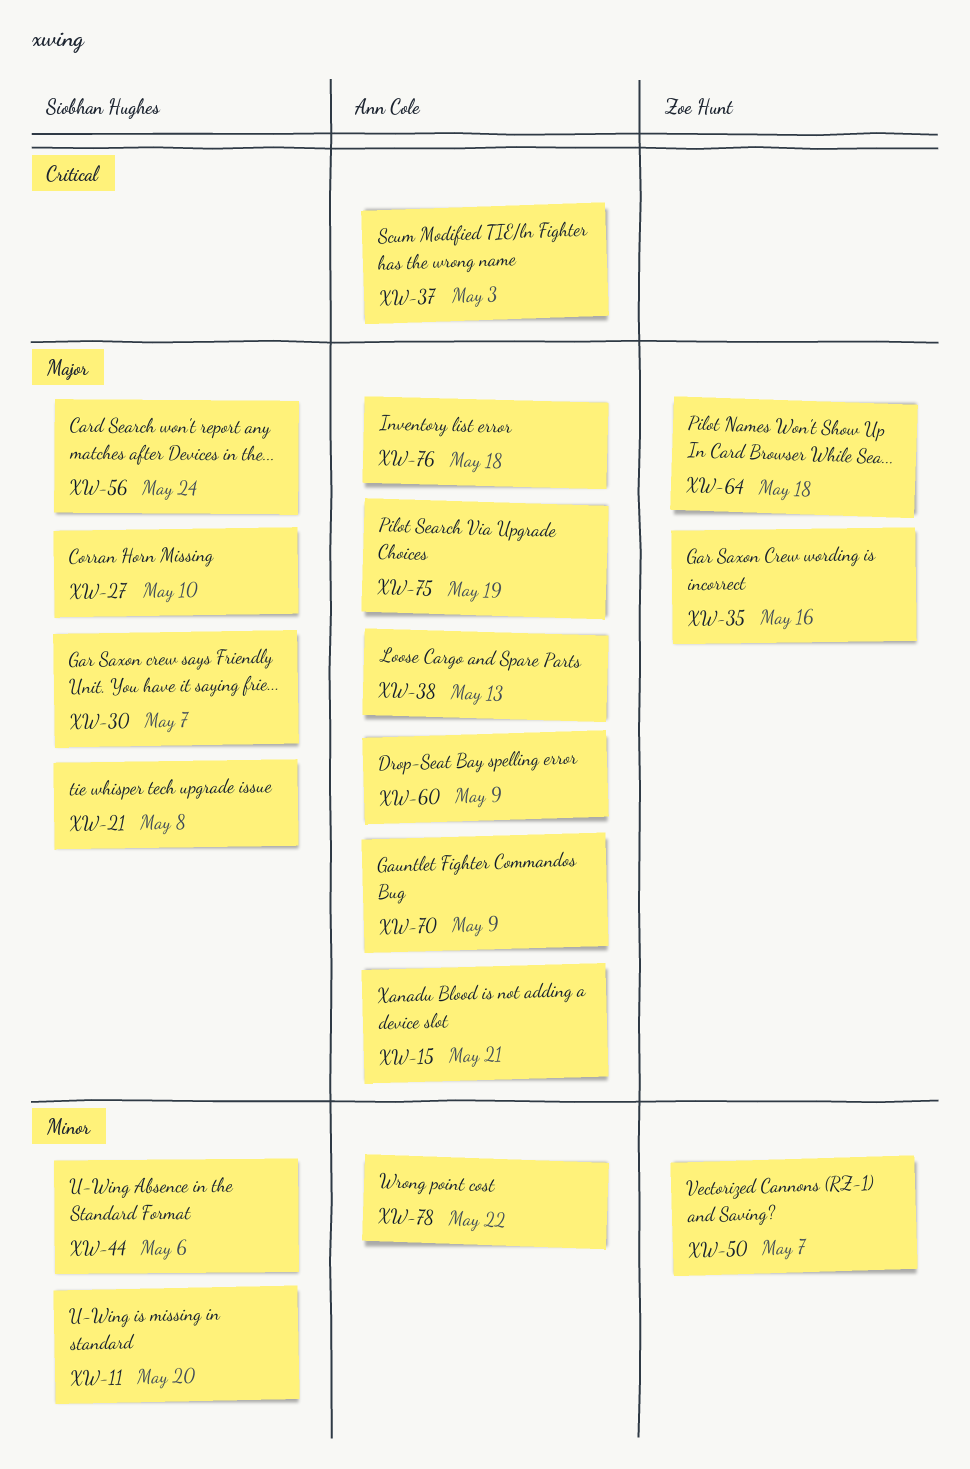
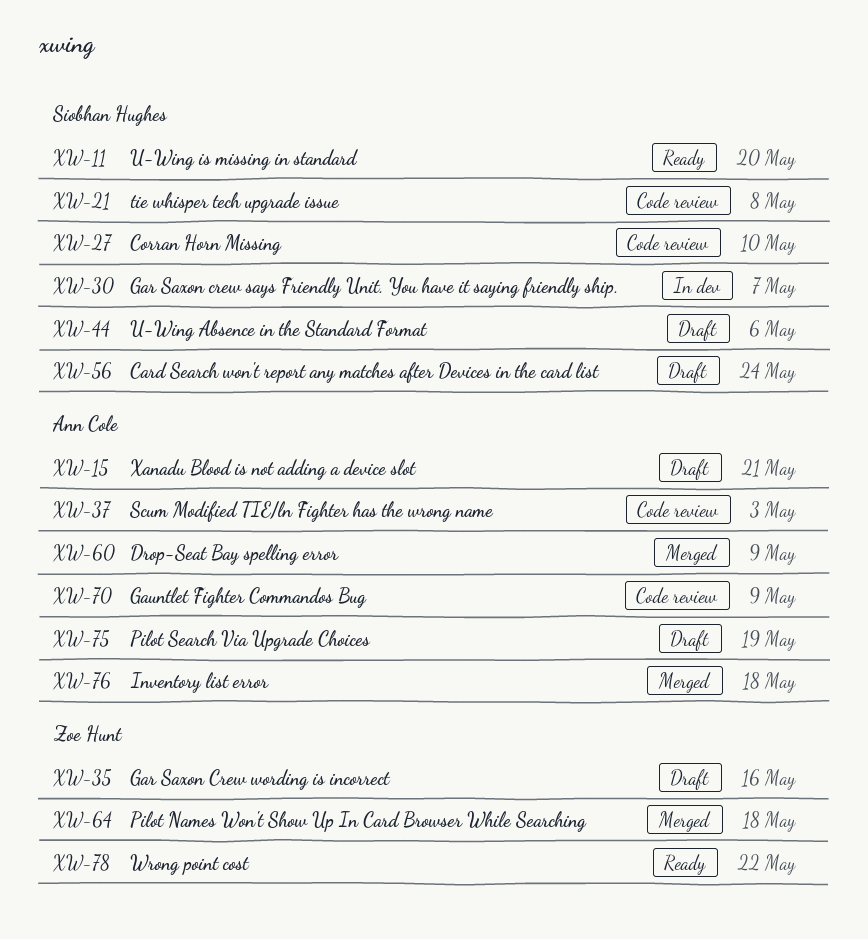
XW-38: present -> none
XW-50: present -> none
XW-78, owner: Ann Cole -> Zoe Hunt

